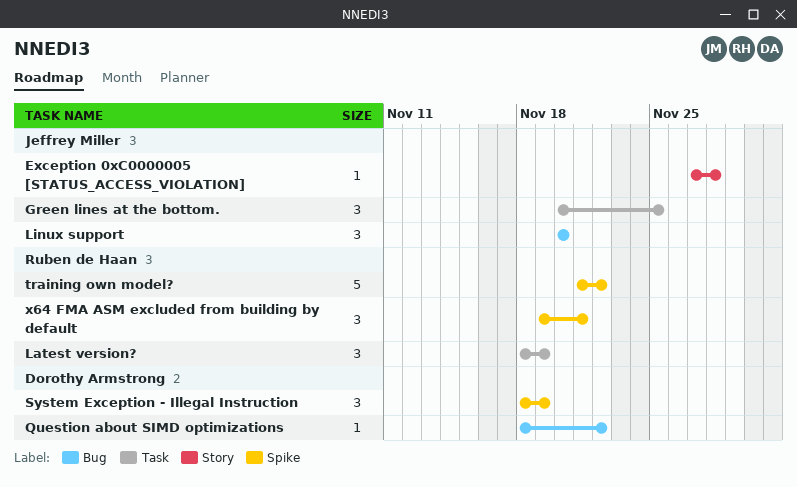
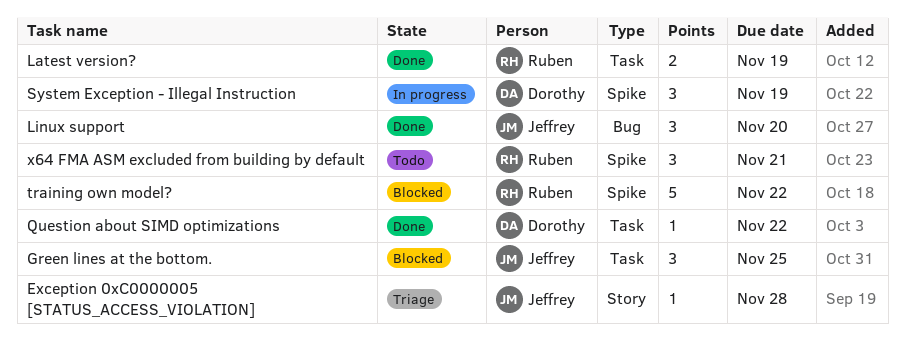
Latest version?, estimate: 3 -> 2
Question about SIMD optimizations, label: Bug -> Task

